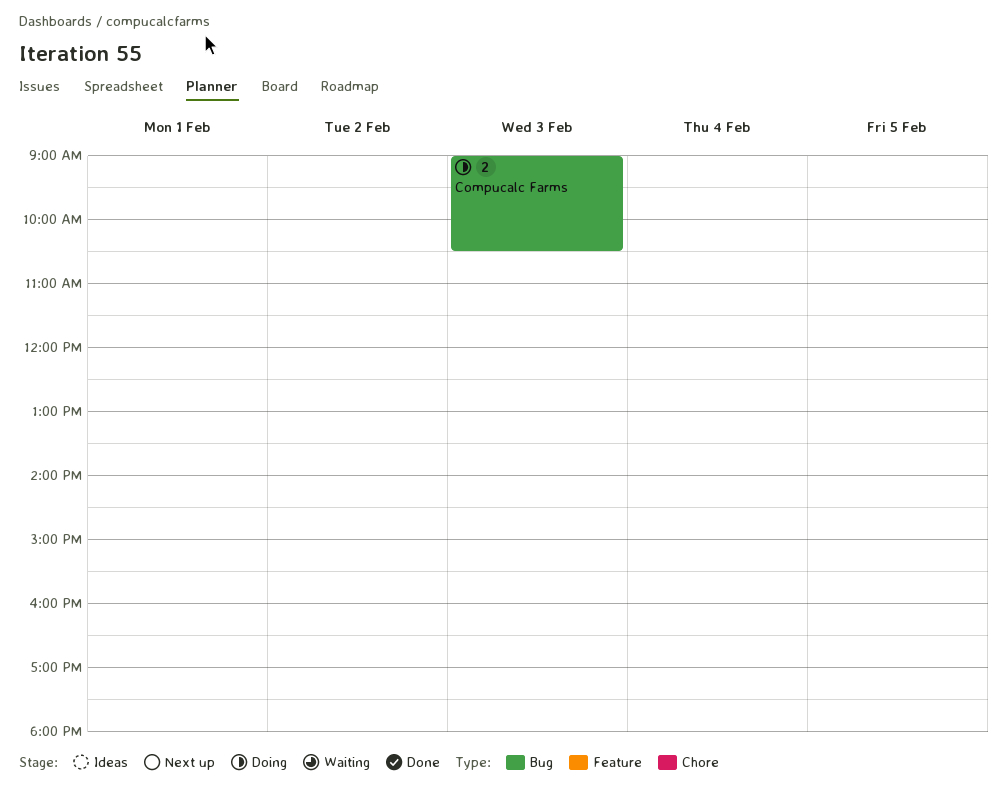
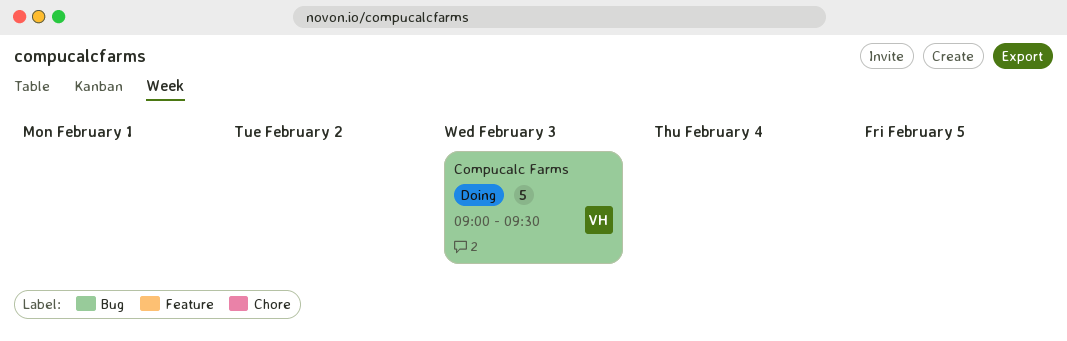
Compucalc Farms, estimate: 2 -> 5
Compucalc Farms, ends: 10:30 -> 09:30

